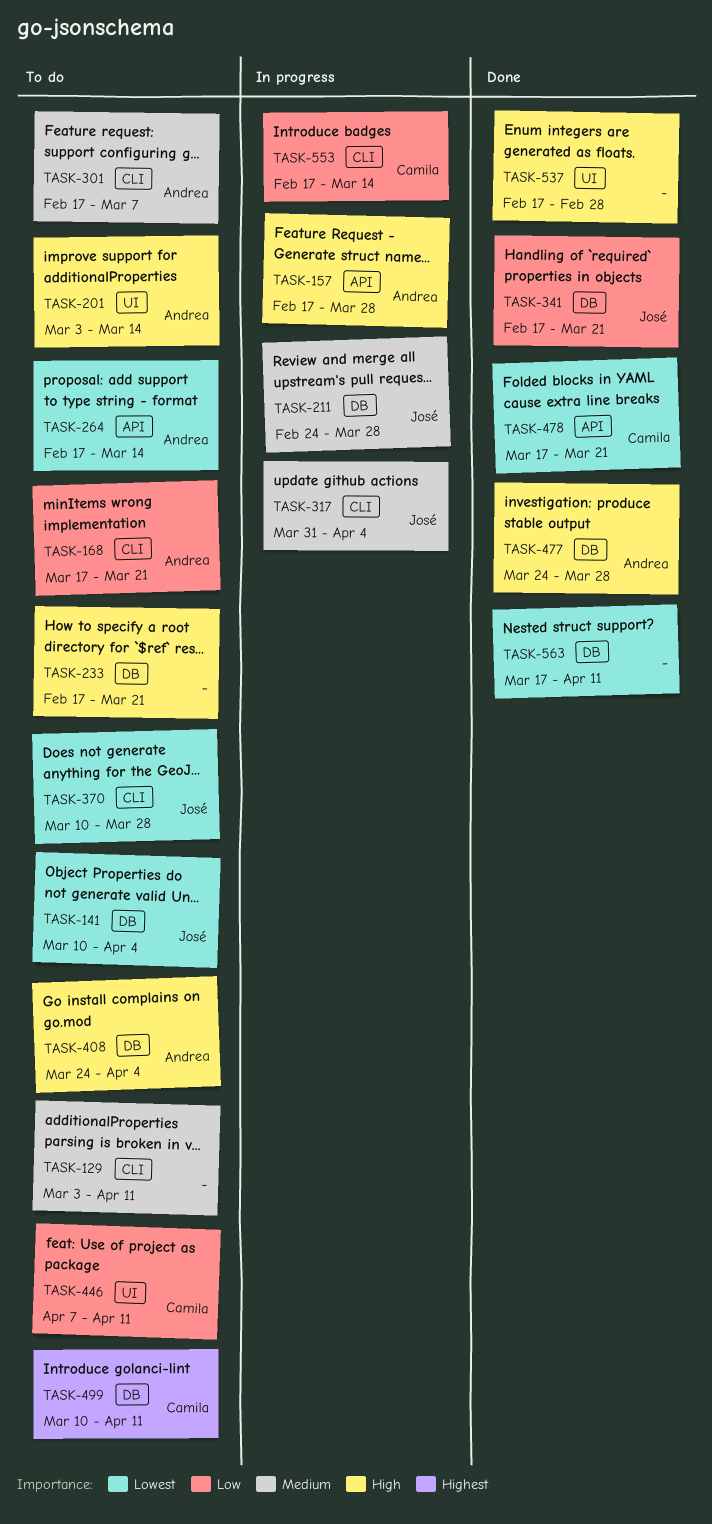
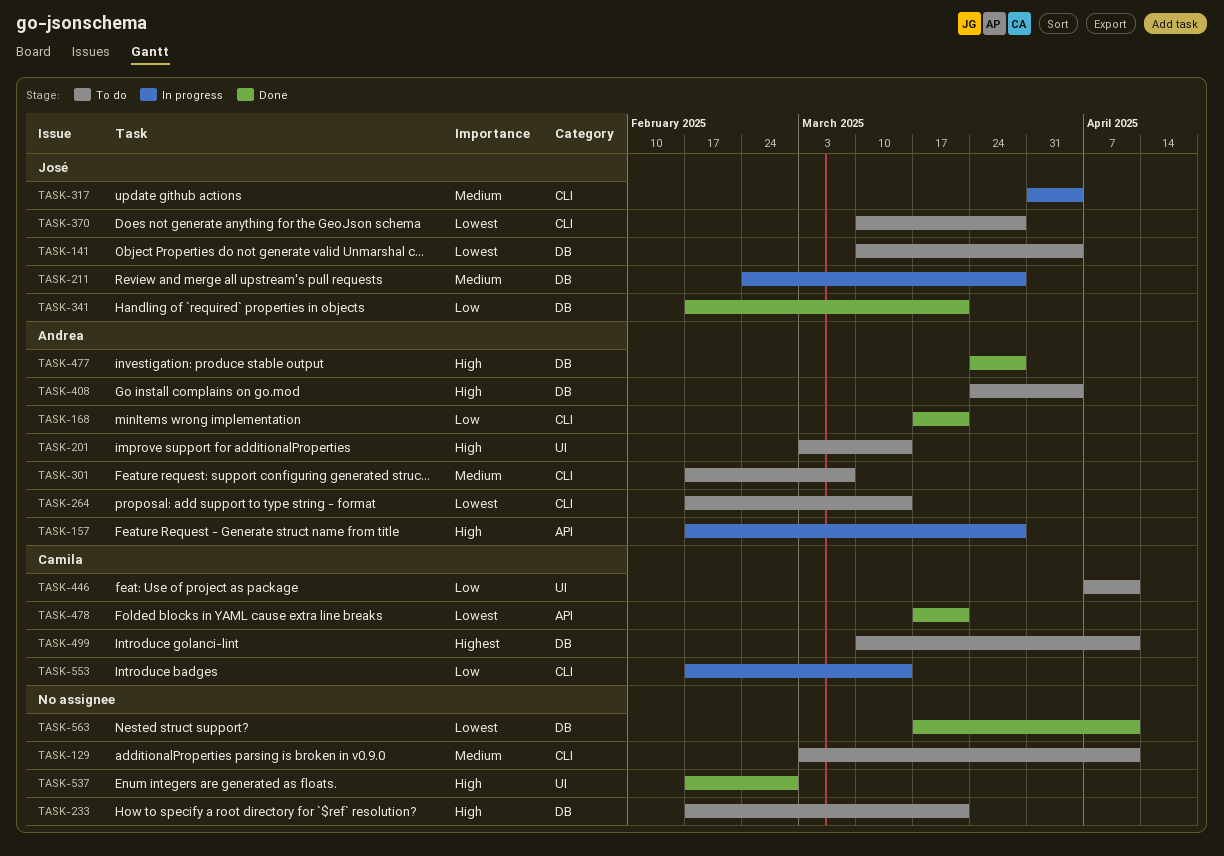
TASK-168, status: To do -> Done
TASK-264, label: API -> CLI

